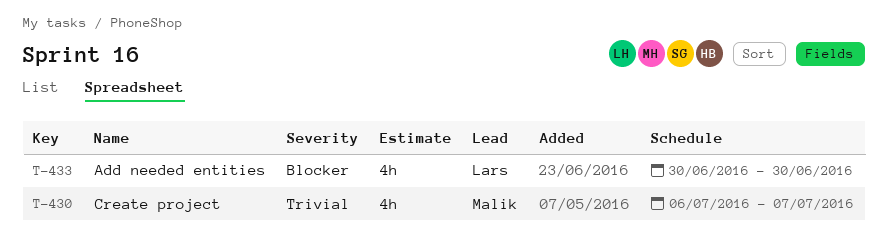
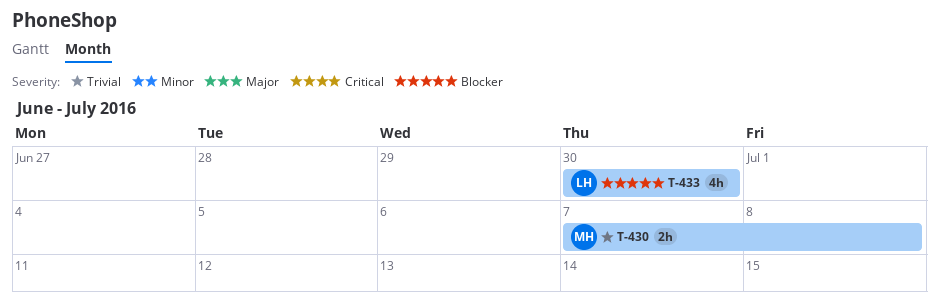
T-430, estimate: 4h -> 2h
T-430, start: Jul 6 -> Jul 7
T-430, due: Jul 7 -> Jul 8

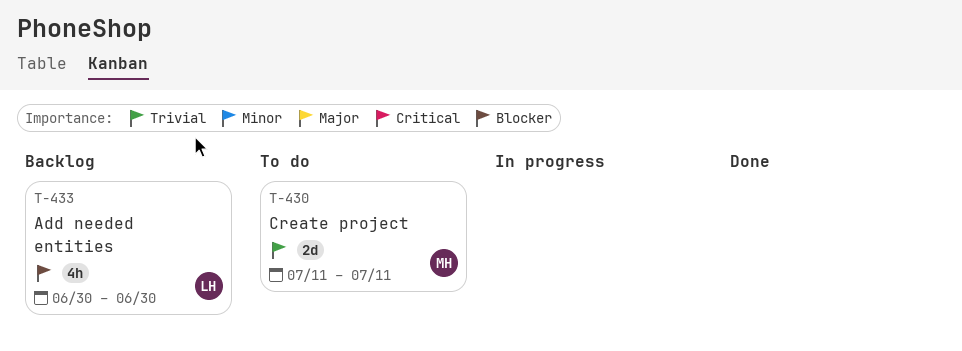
T-430, estimate: 2h -> 2d
T-430, start: Jul 7 -> Jul 11
T-430, due: Jul 8 -> Jul 11

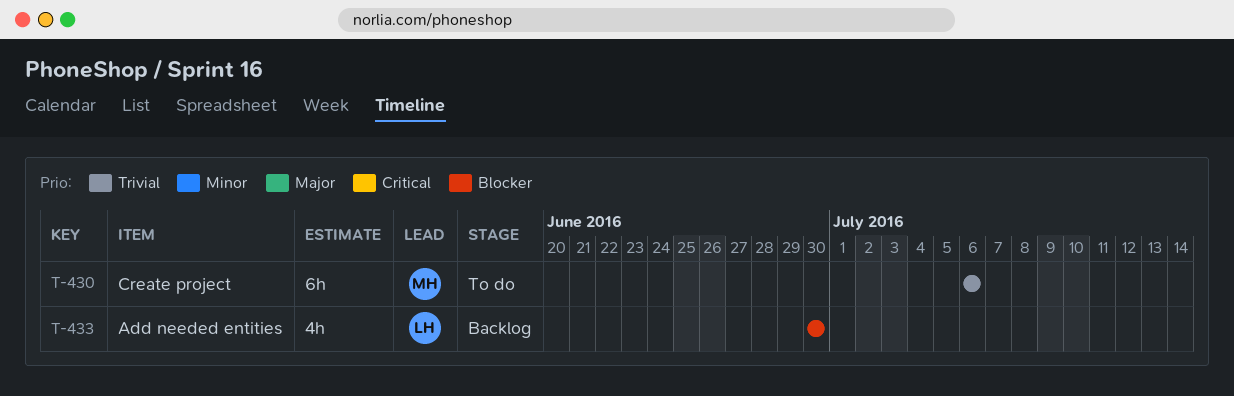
T-430, estimate: 2d -> 6h
T-430, start: Jul 11 -> Jul 6
T-430, due: Jul 11 -> Jul 6

